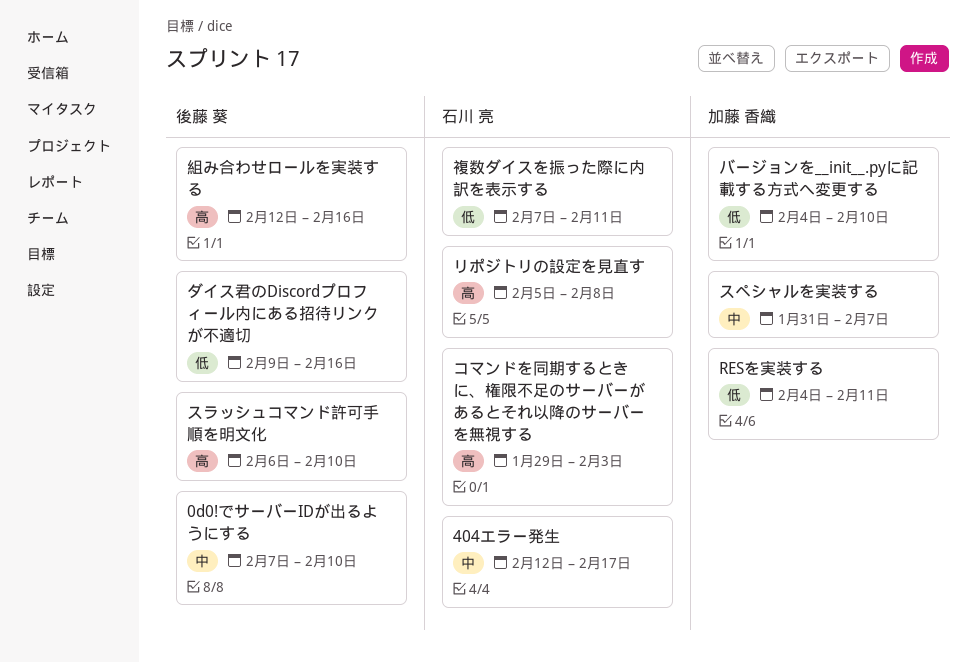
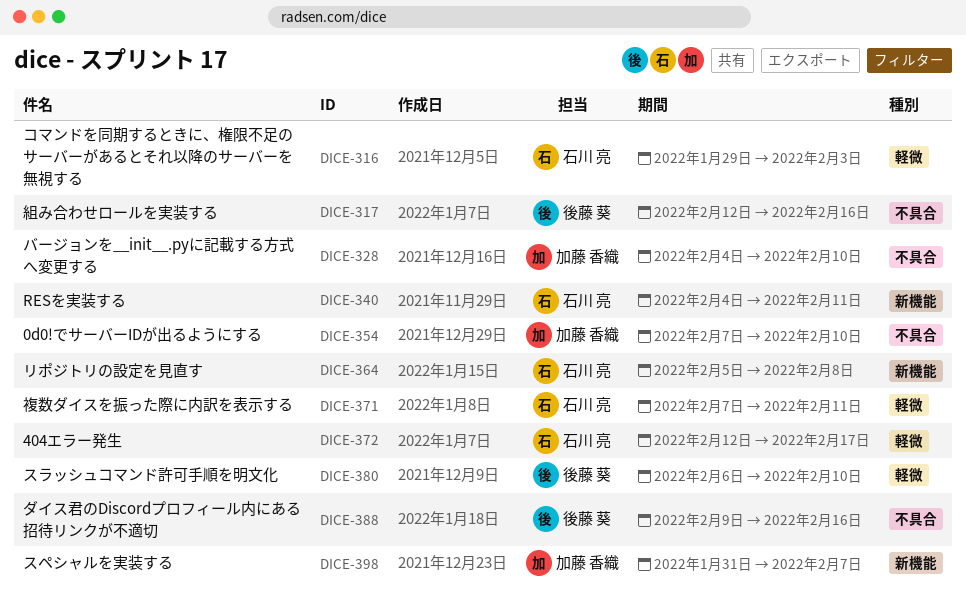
0d0!でサーバーIDが出るようにする, owner: 後藤 葵 -> 加藤 香織
RESを実装する, owner: 加藤 香織 -> 石川 亮

